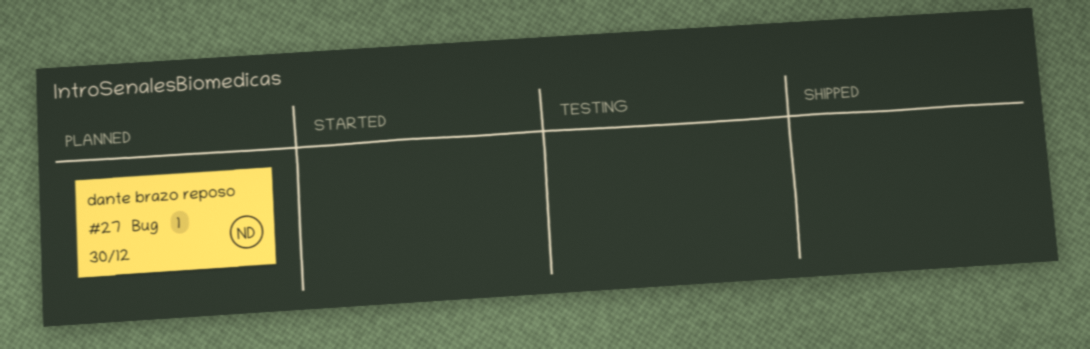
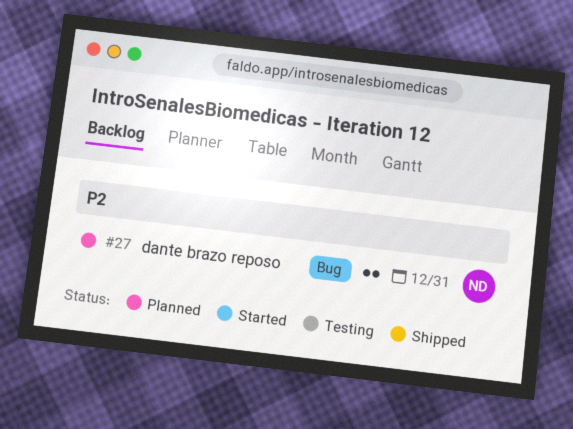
#27, estimate: 1 -> 2
#27, due: Dec 30 -> Dec 31

